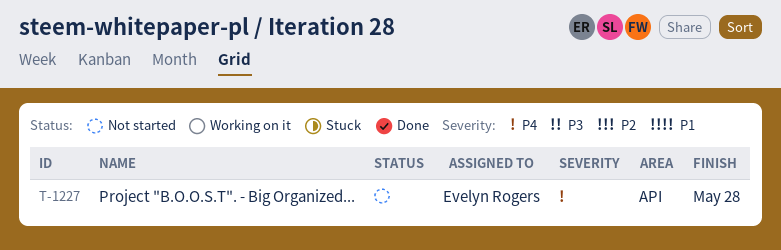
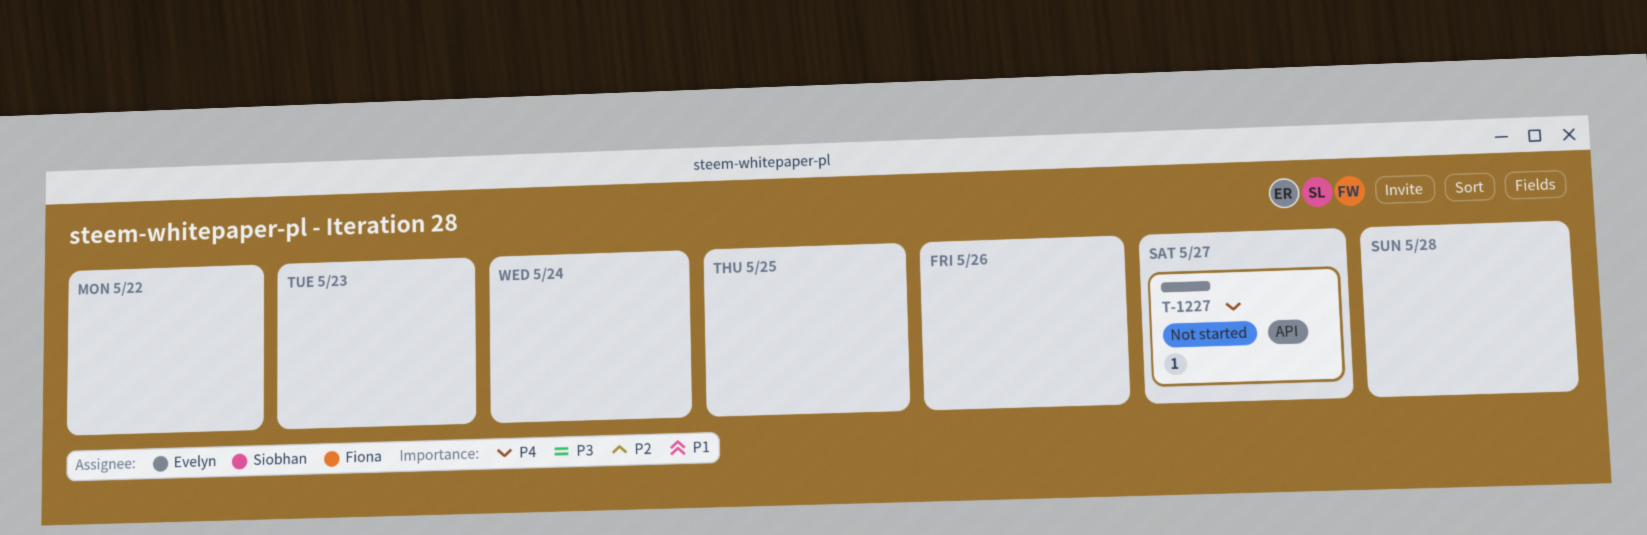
T-1227, due: May 28 -> May 27

